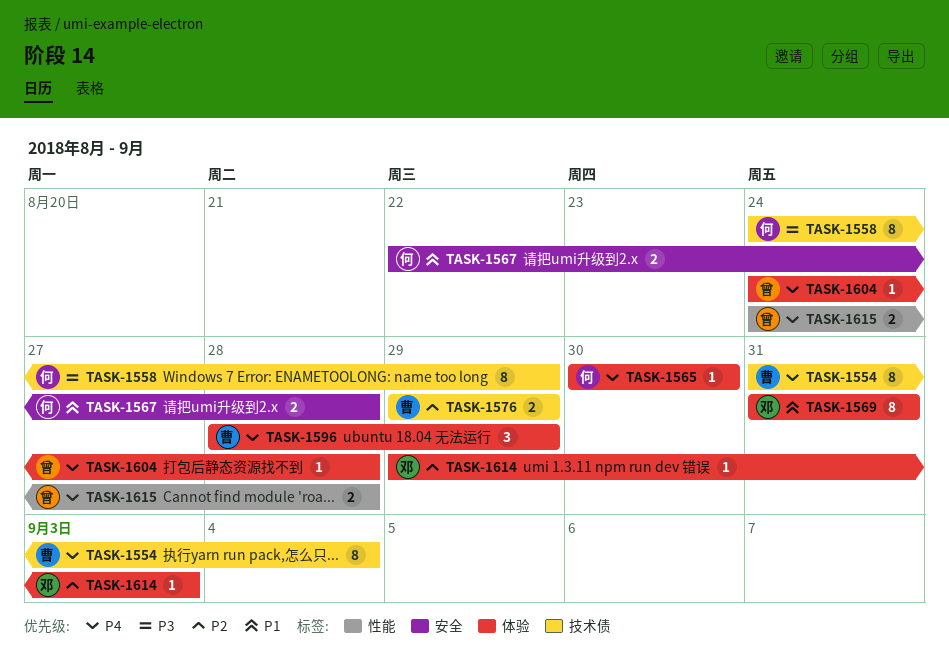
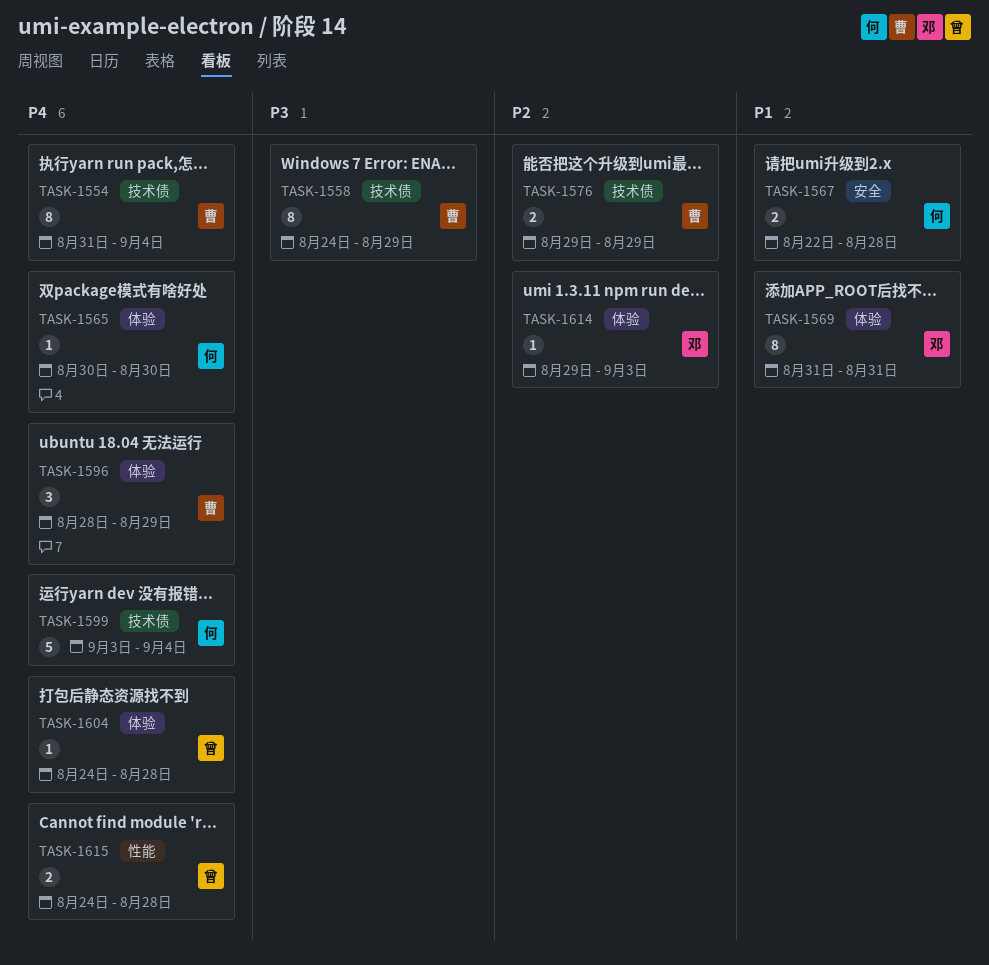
TASK-1558, owner: 何 -> 曹
TASK-1599: none -> present

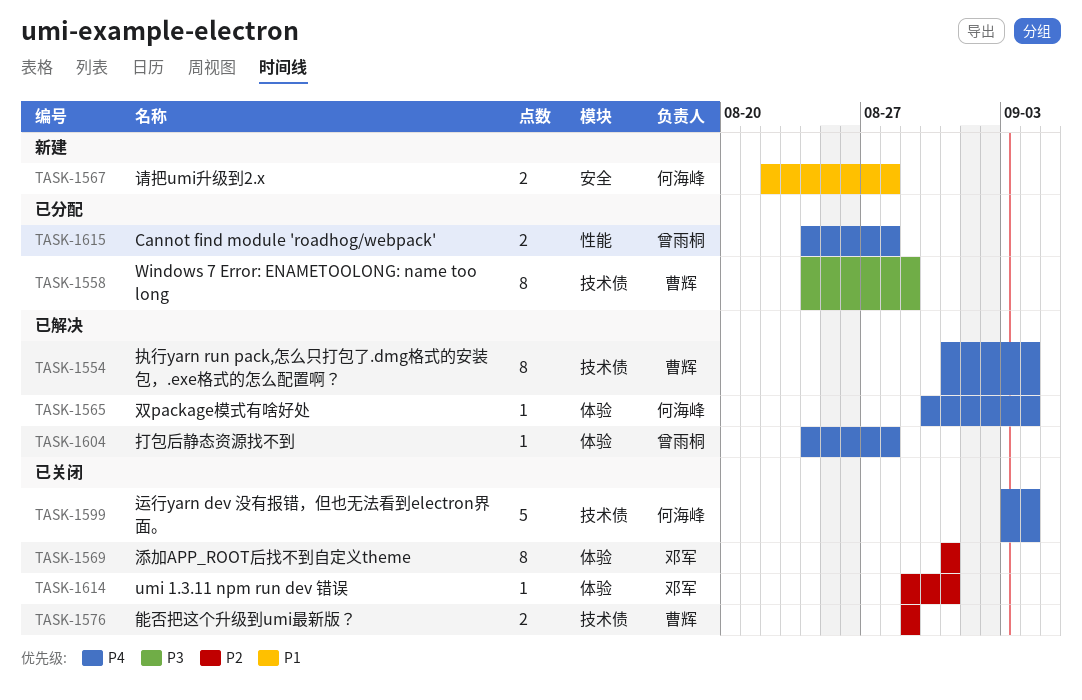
TASK-1565, due: Aug 30 -> Sep 4
TASK-1569, priority: P1 -> P2
TASK-1596: present -> none
TASK-1614, due: Sep 3 -> Aug 31

